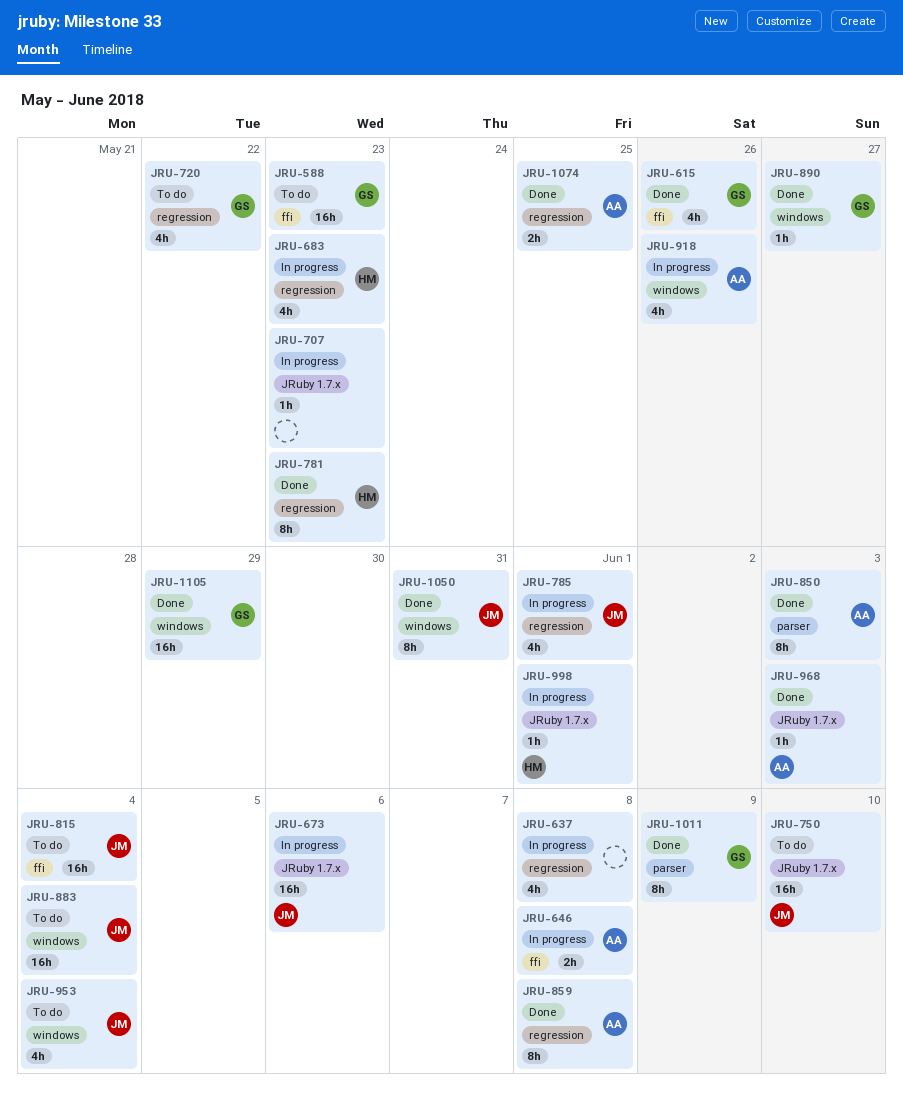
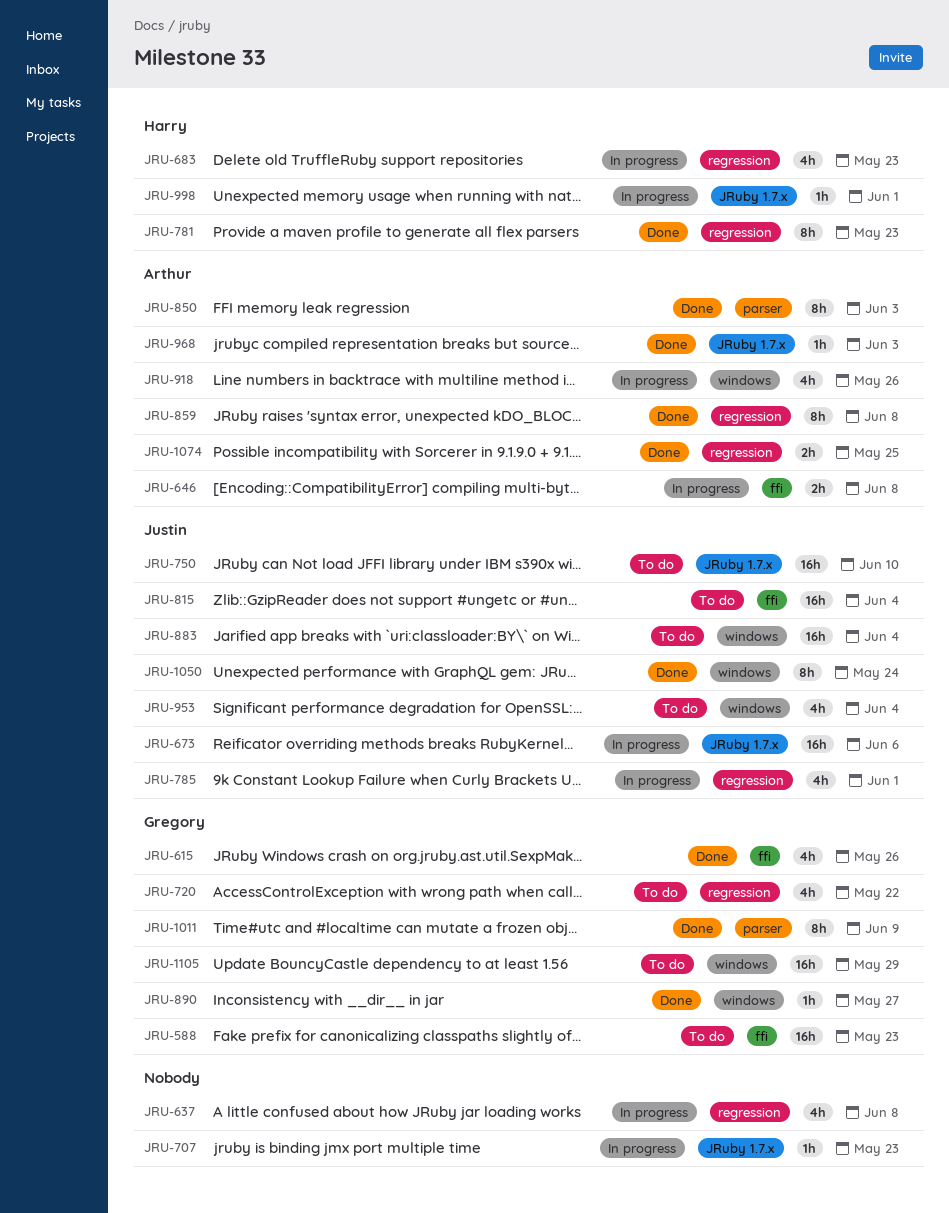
JRU-1050, due: May 31 -> May 24
JRU-1105, status: Done -> To do

